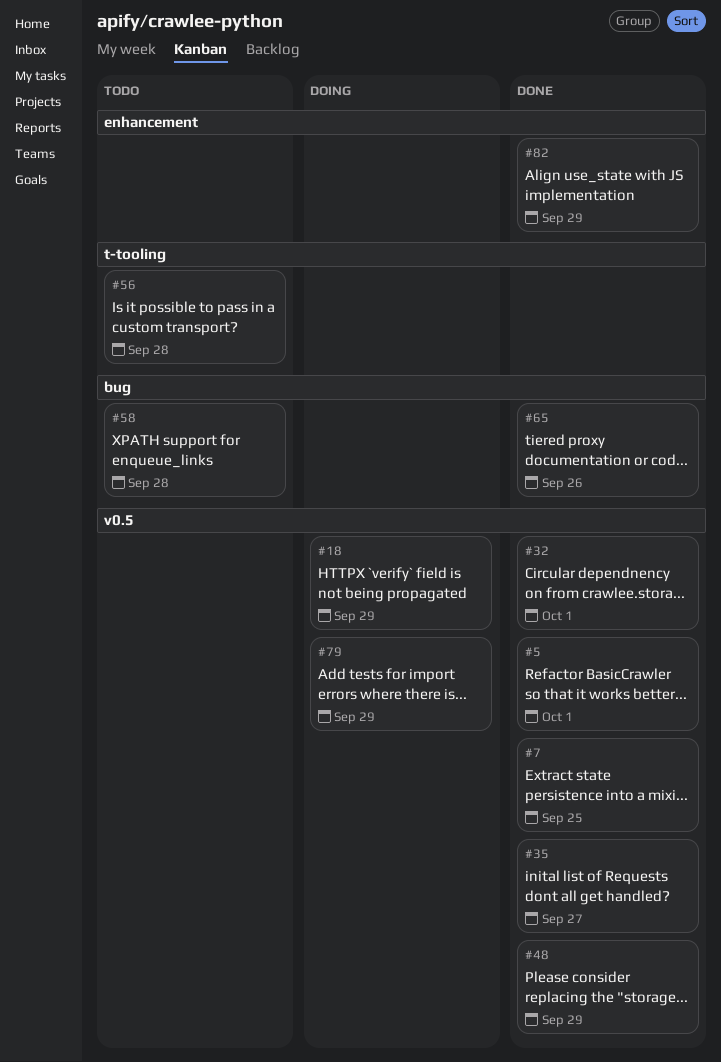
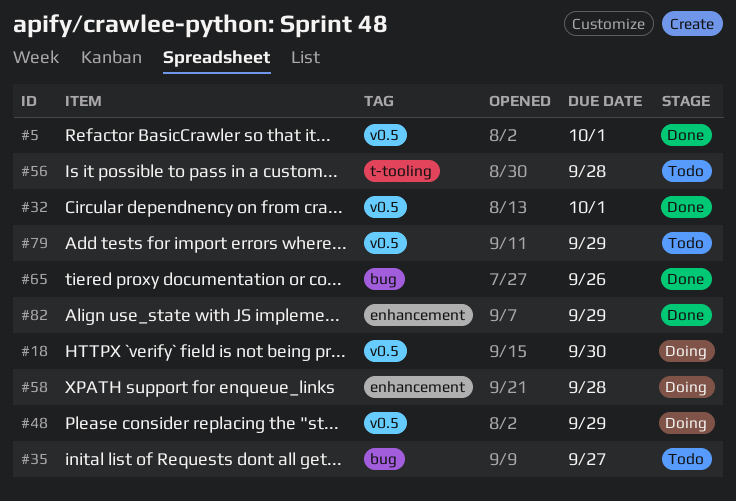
#7: present -> none
#18, due: Sep 29 -> Sep 30
#35, status: Done -> Todo
#35, label: v0.5 -> bug
#48, status: Done -> Doing
#58, status: Todo -> Doing
#58, label: bug -> enhancement
#79, status: Doing -> Todo

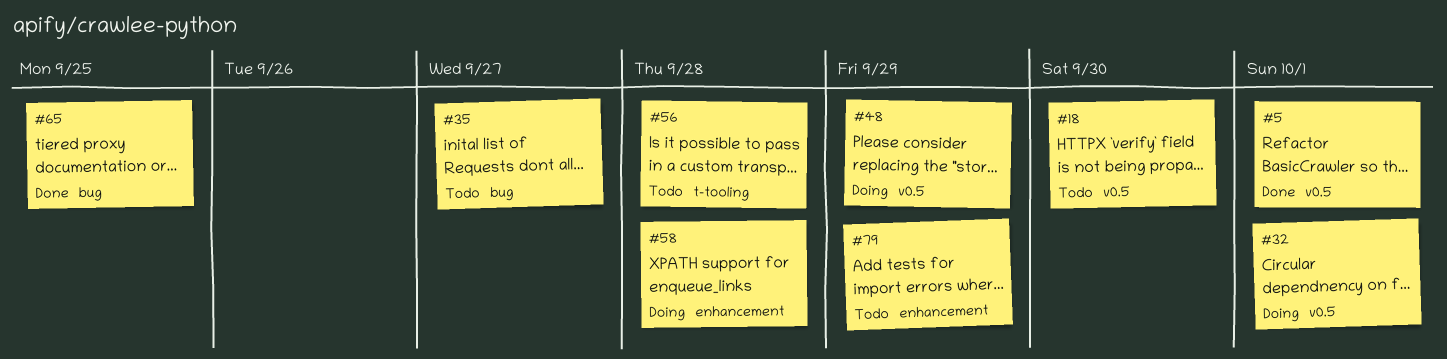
#18, status: Doing -> Todo
#32, status: Done -> Doing
#65, due: Sep 26 -> Sep 25
#79, label: v0.5 -> enhancement
#82: present -> none

